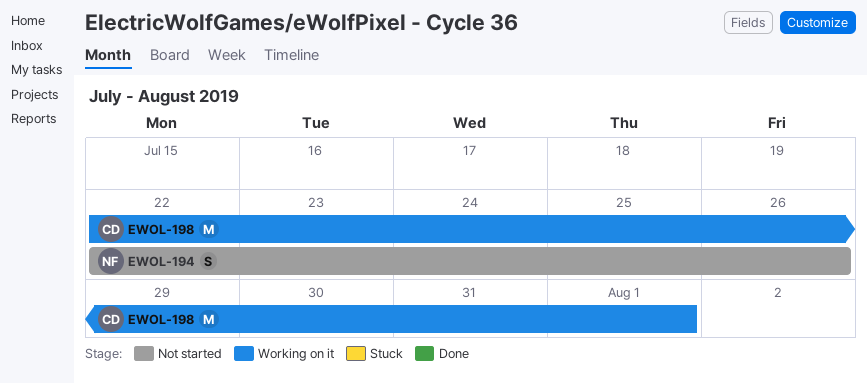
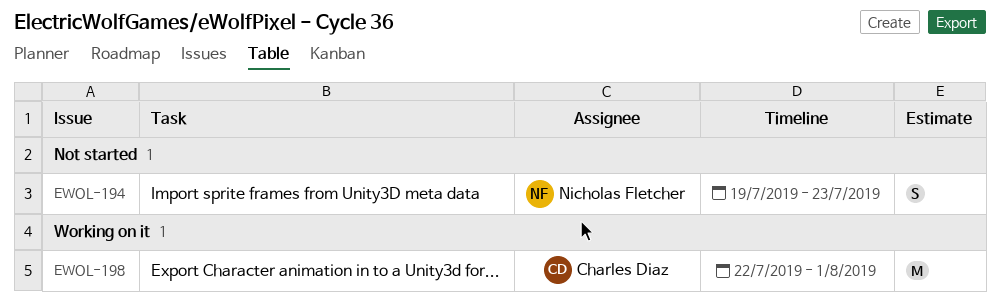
EWOL-194, start: Jul 22 -> Jul 19
EWOL-194, due: Jul 26 -> Jul 23

